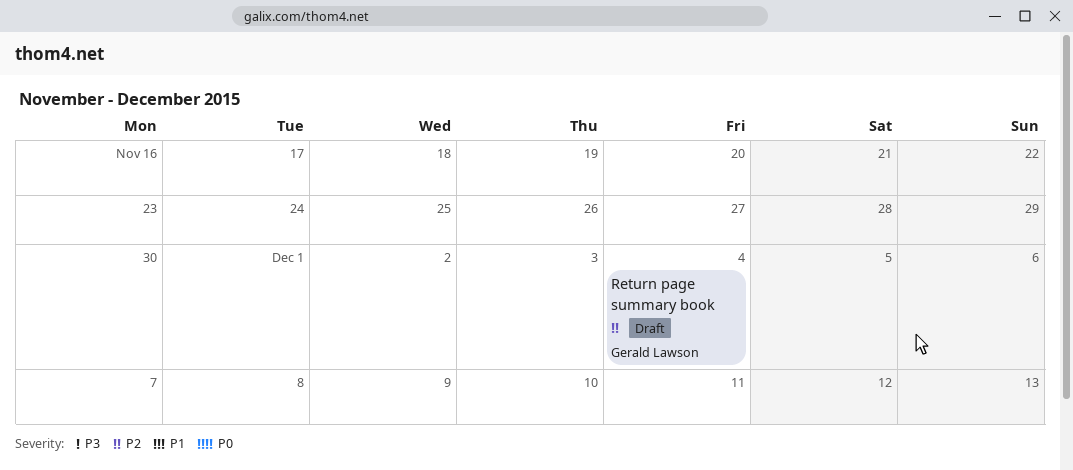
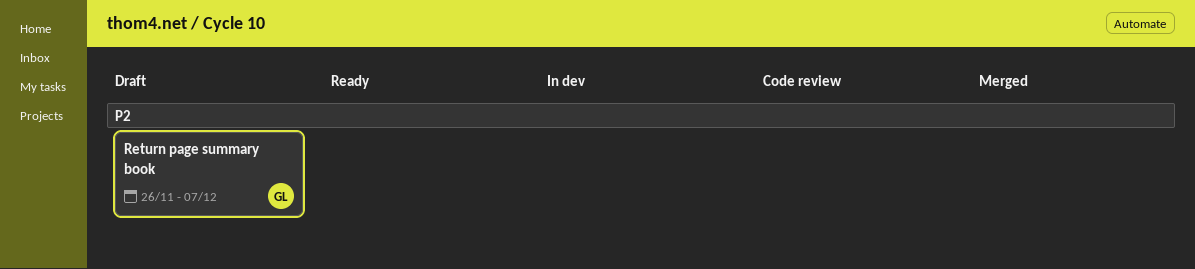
Return page summary book, due: Dec 4 -> Dec 7

